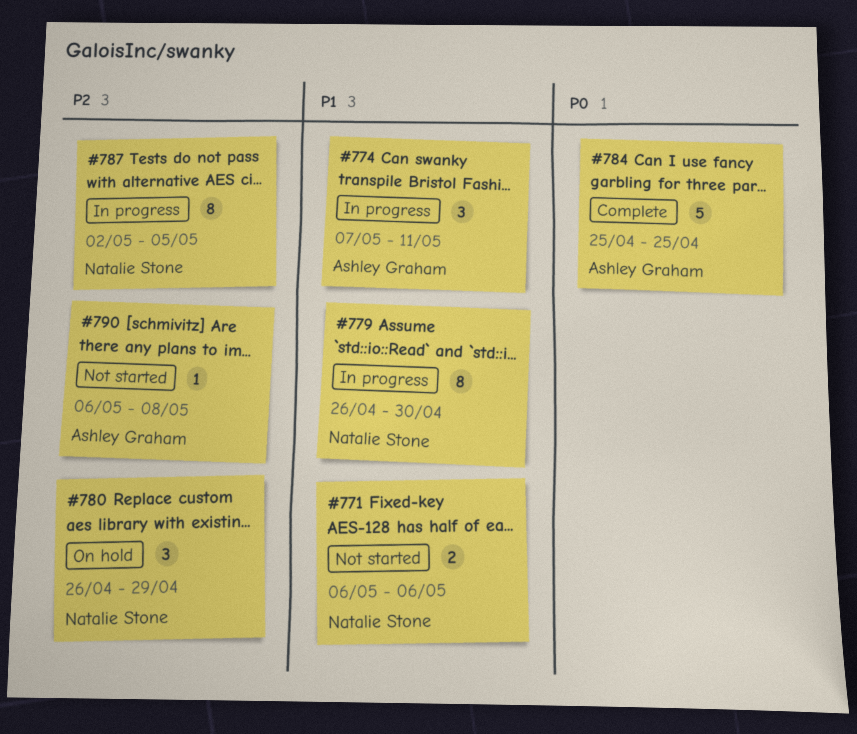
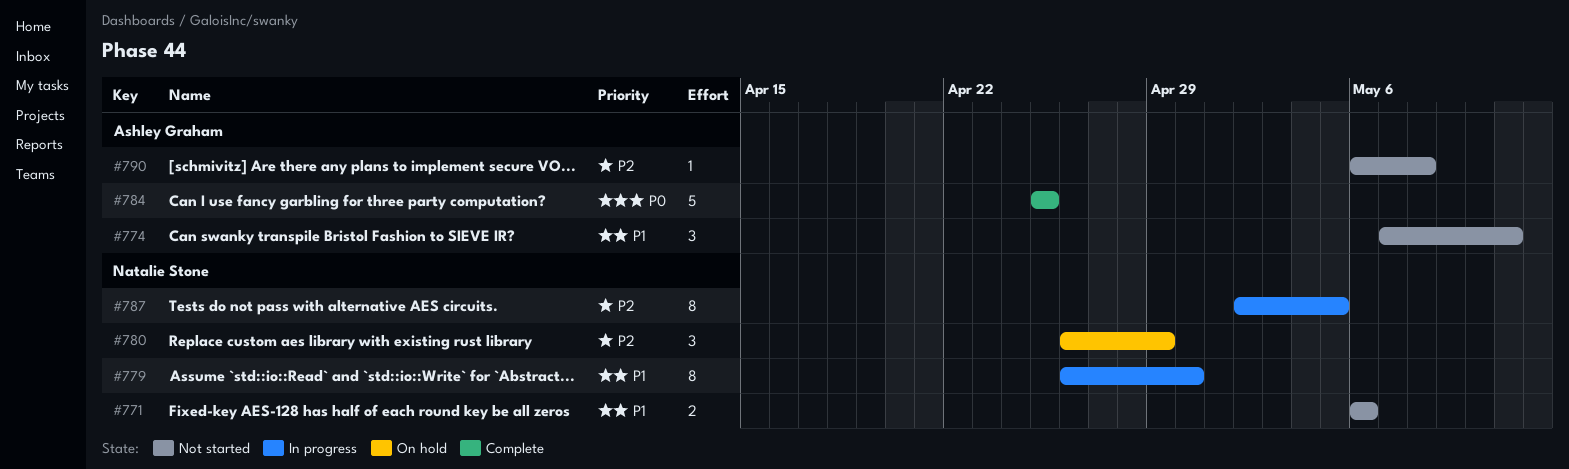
#774, status: In progress -> Not started

